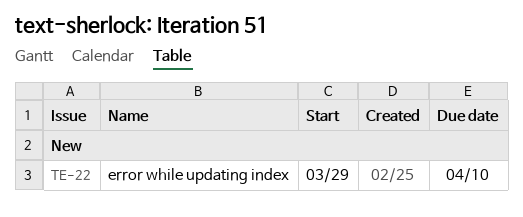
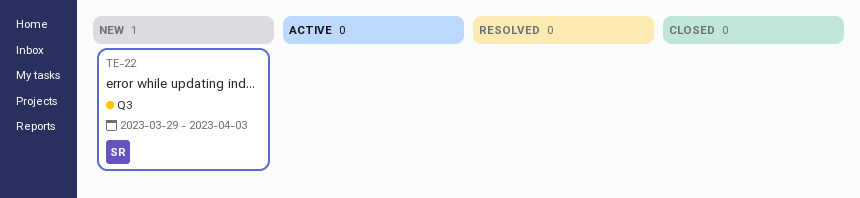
TE-22, due: Apr 10 -> Apr 3

